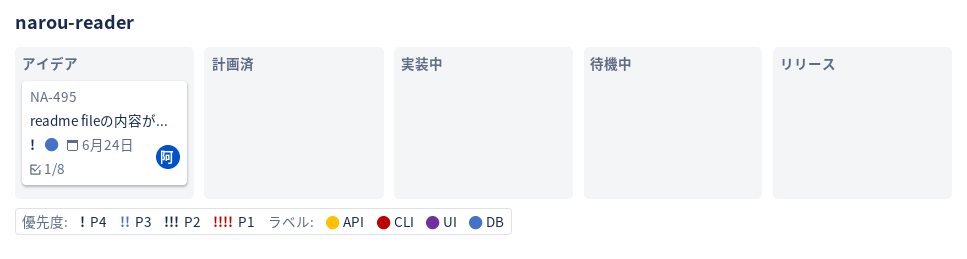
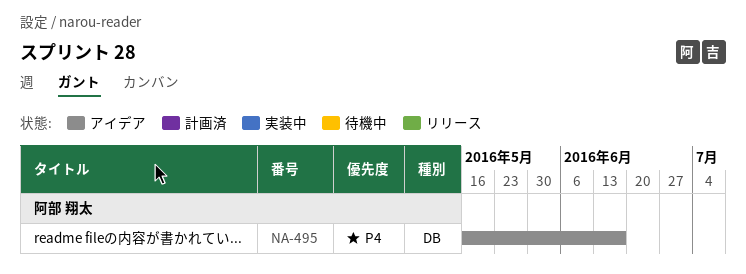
NA-495, due: Jun 24 -> Jun 17

